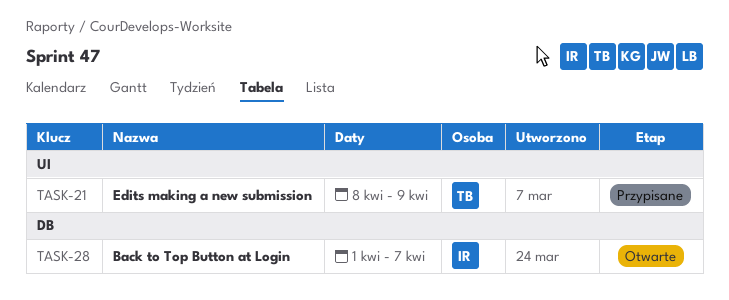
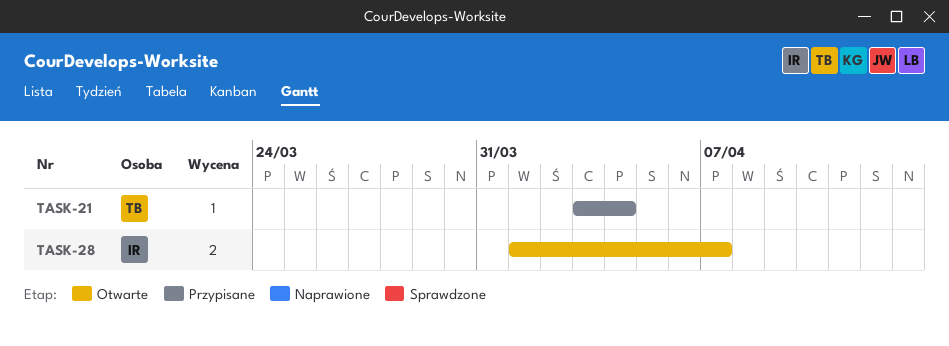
TASK-21, start: Apr 8 -> Apr 3
TASK-21, due: Apr 9 -> Apr 4

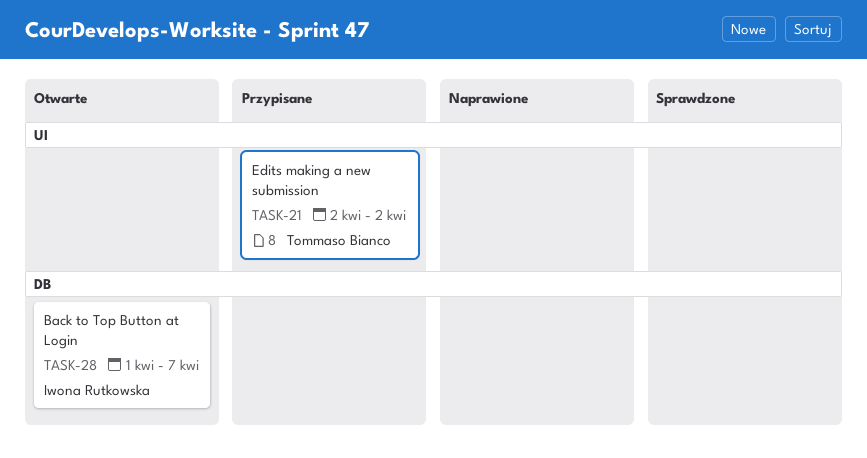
TASK-21, start: Apr 3 -> Apr 2
TASK-21, due: Apr 4 -> Apr 2

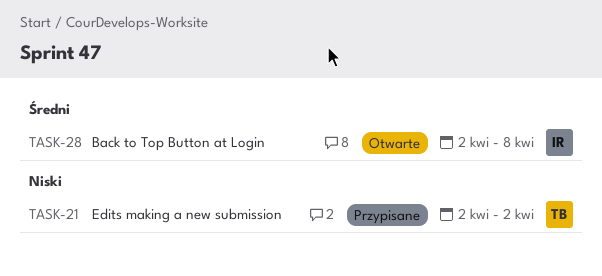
TASK-28, start: Apr 1 -> Apr 2
TASK-28, due: Apr 7 -> Apr 8

